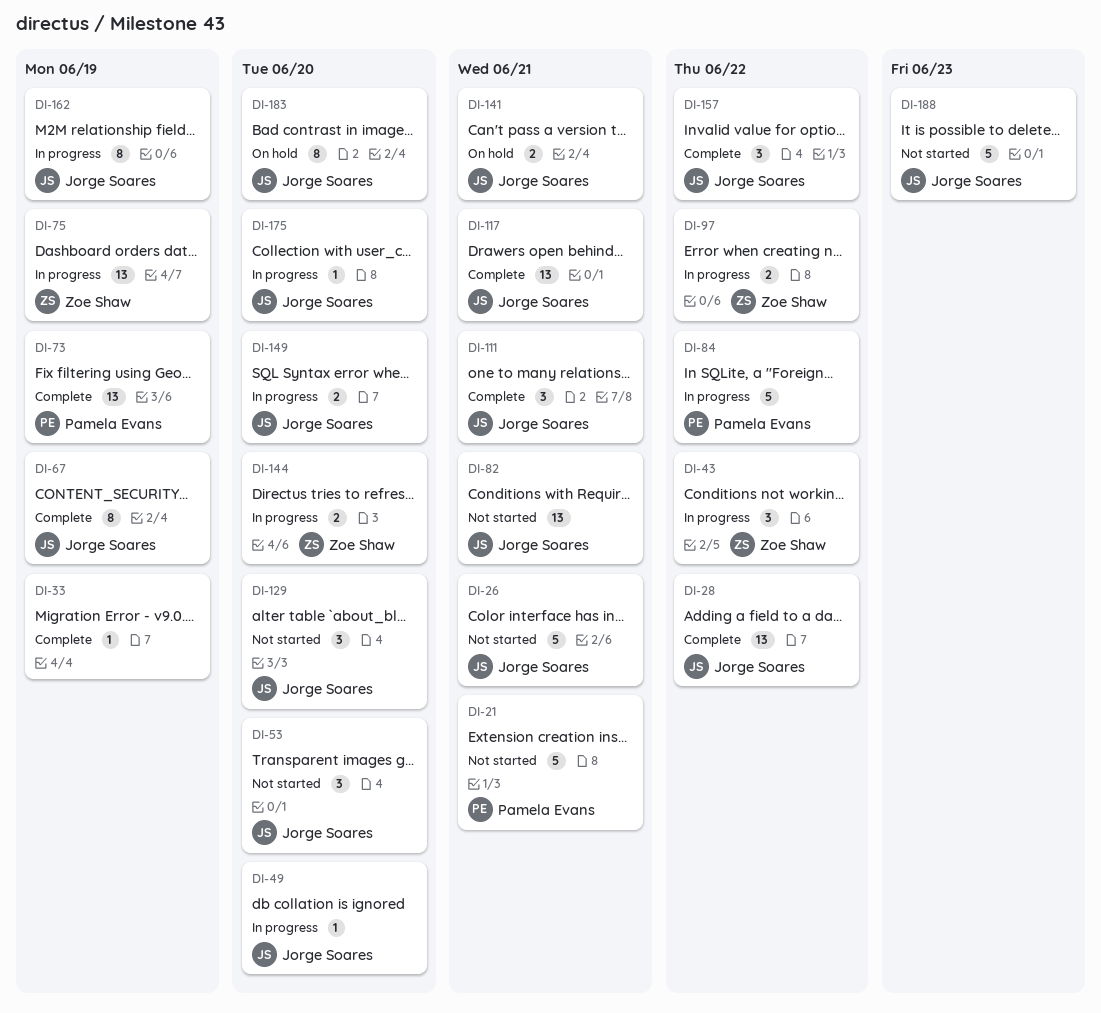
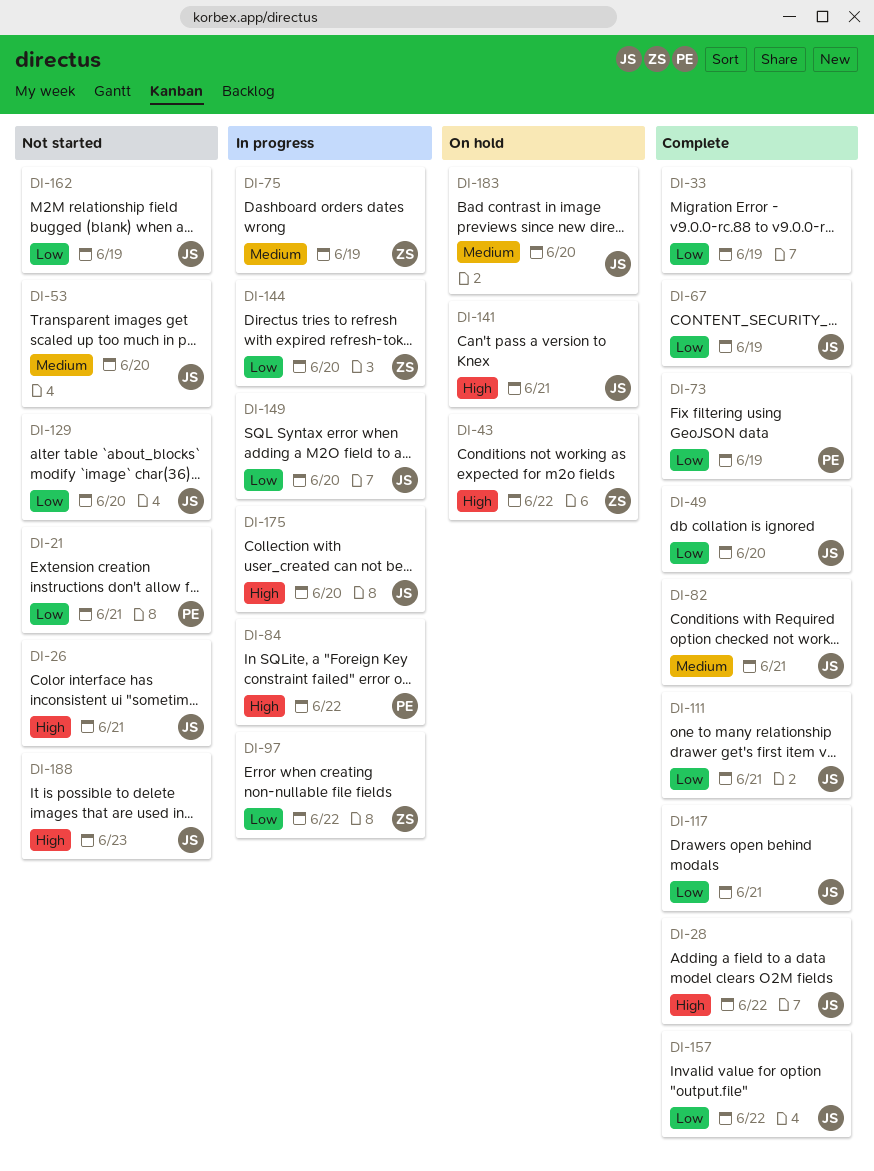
DI-43, status: In progress -> On hold
DI-49, status: In progress -> Complete
DI-82, status: Not started -> Complete
DI-162, status: In progress -> Not started

